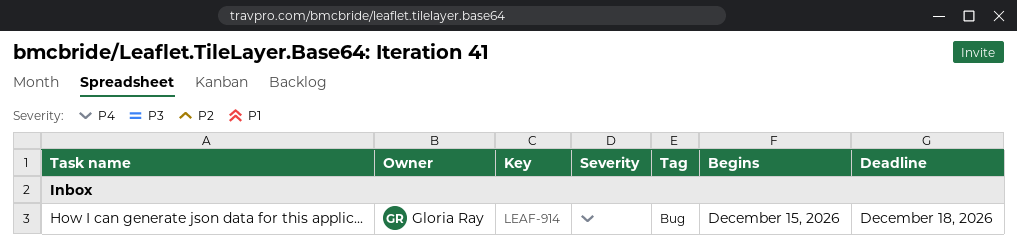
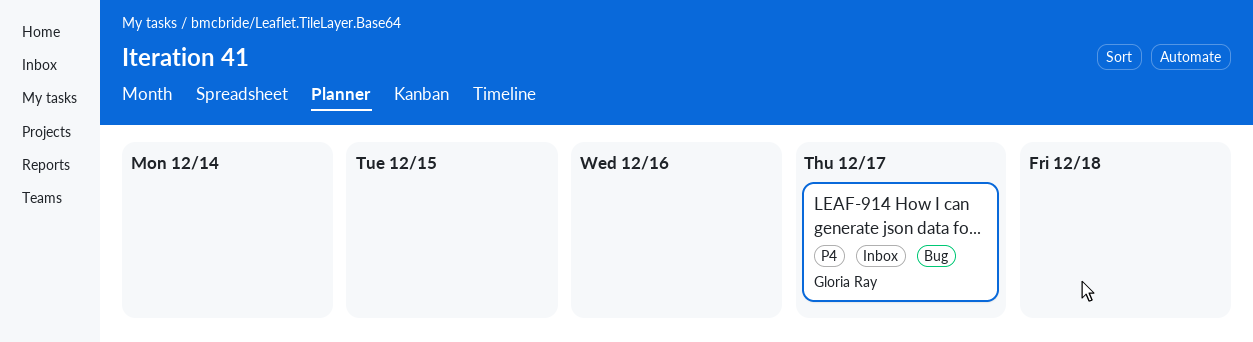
LEAF-914, due: Dec 18 -> Dec 17

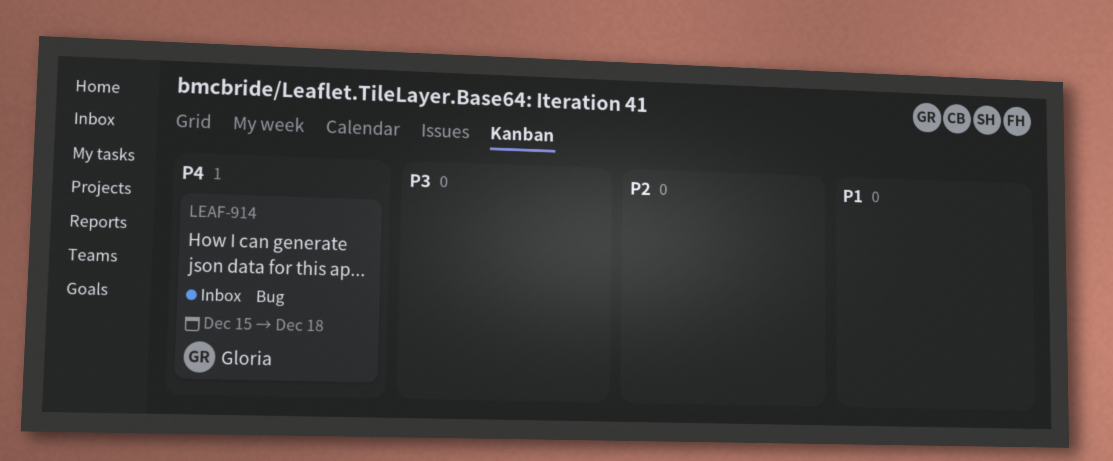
LEAF-914, due: Dec 17 -> Dec 18

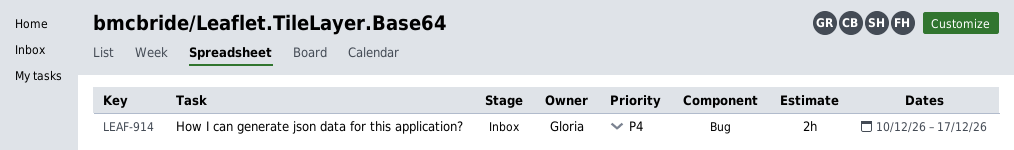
LEAF-914, start: Dec 15 -> Dec 10
LEAF-914, due: Dec 18 -> Dec 17

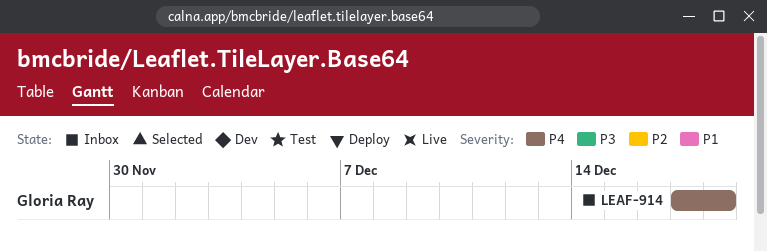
LEAF-914, start: Dec 10 -> Dec 17
LEAF-914, due: Dec 17 -> Dec 18

